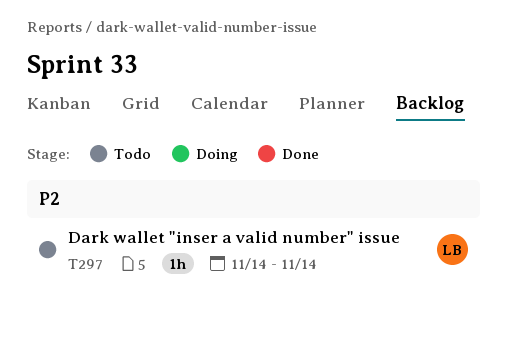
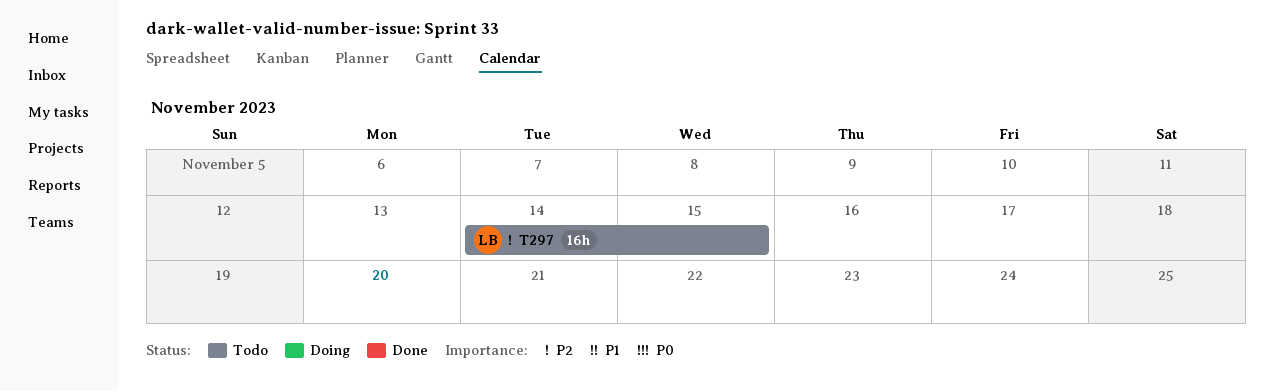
T297, estimate: 1h -> 16h
T297, due: Nov 14 -> Nov 15

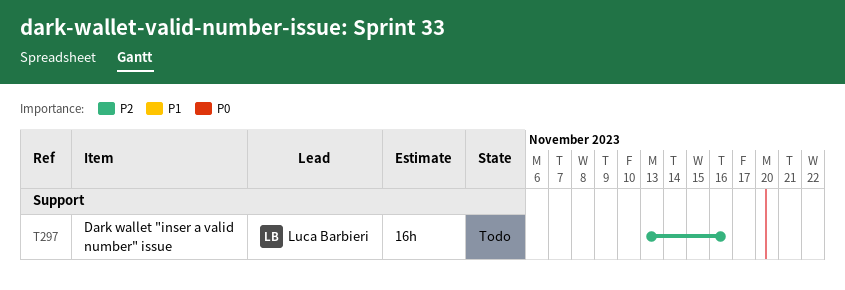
T297, start: Nov 14 -> Nov 13
T297, due: Nov 15 -> Nov 16

